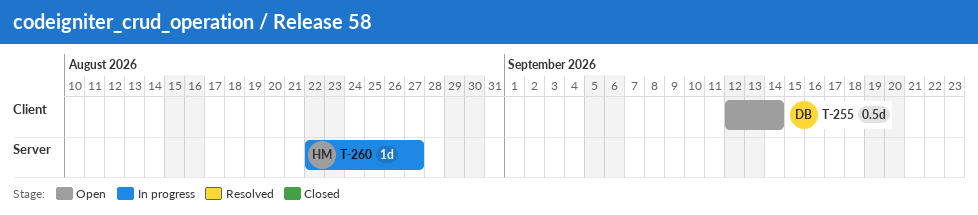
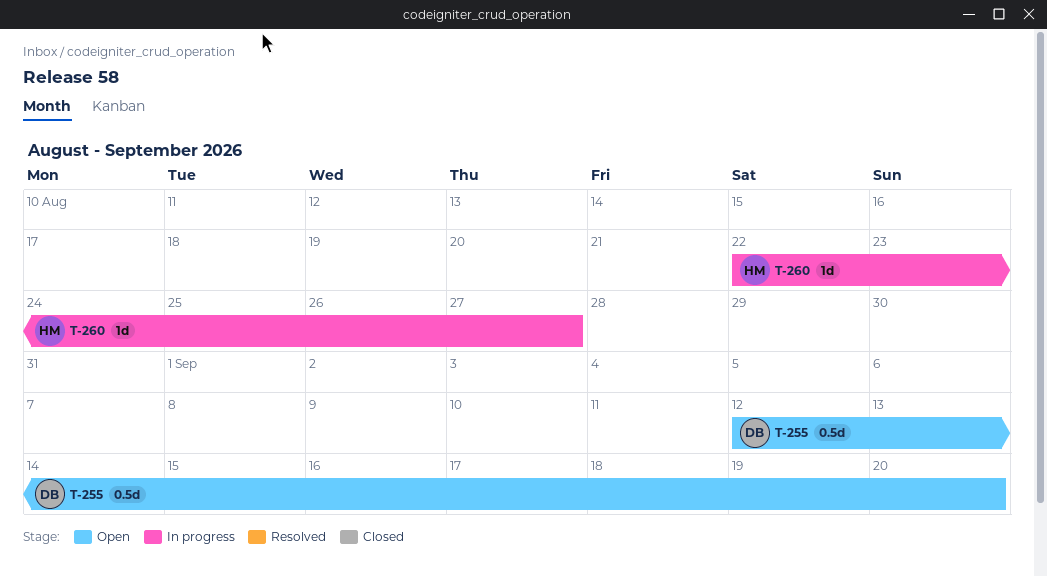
T-255, due: Sep 14 -> Sep 20

